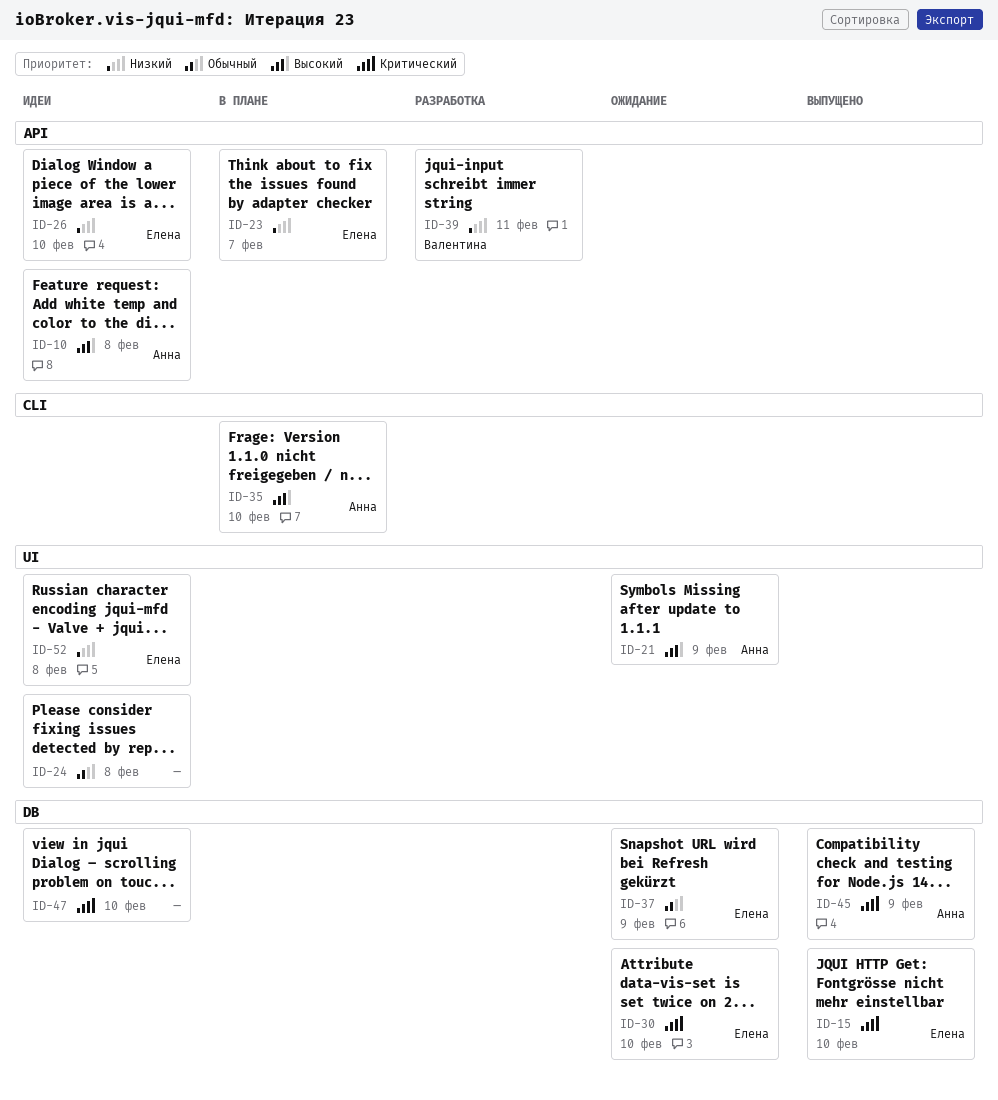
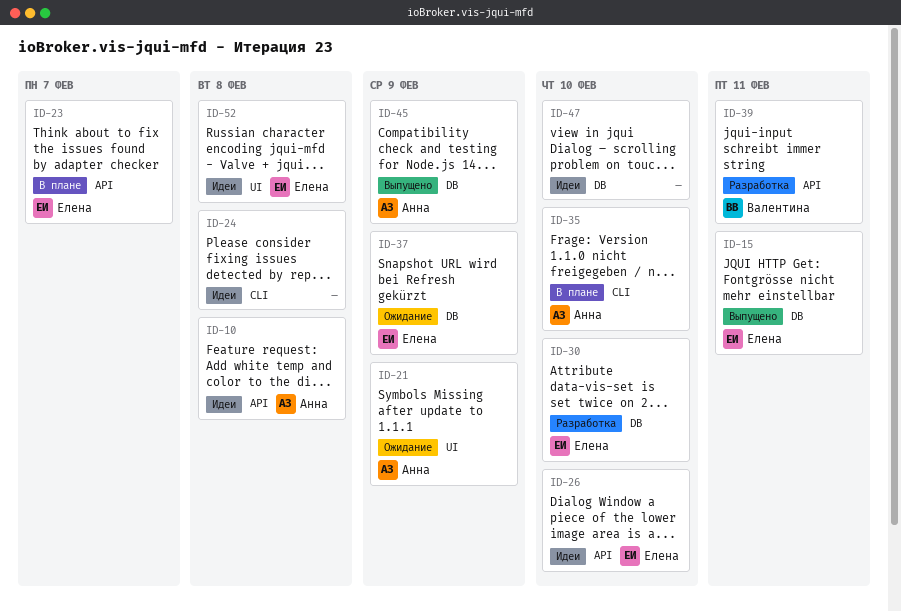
ID-15, due: Feb 10 -> Feb 11
ID-24, label: UI -> CLI
ID-30, status: Ожидание -> Разработка

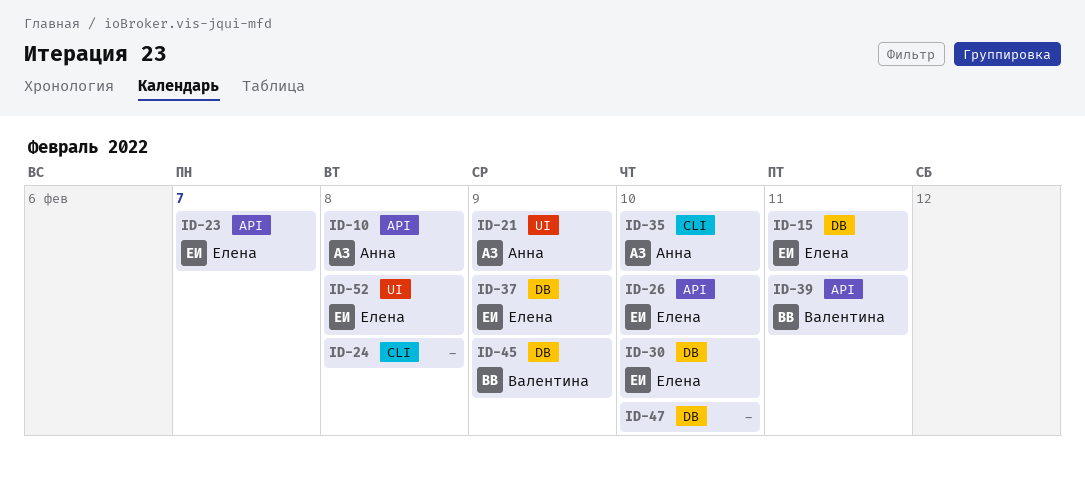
ID-45, owner: Анна -> Валентина

